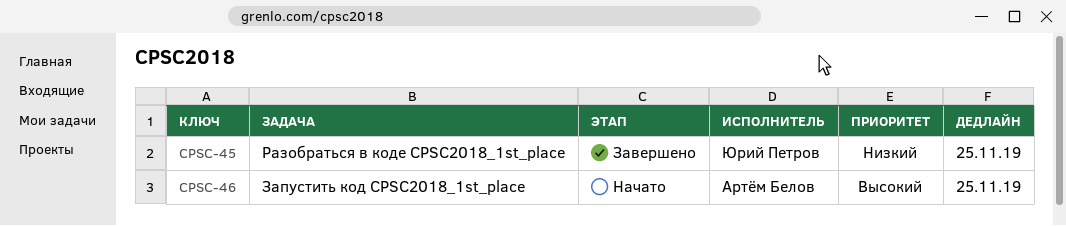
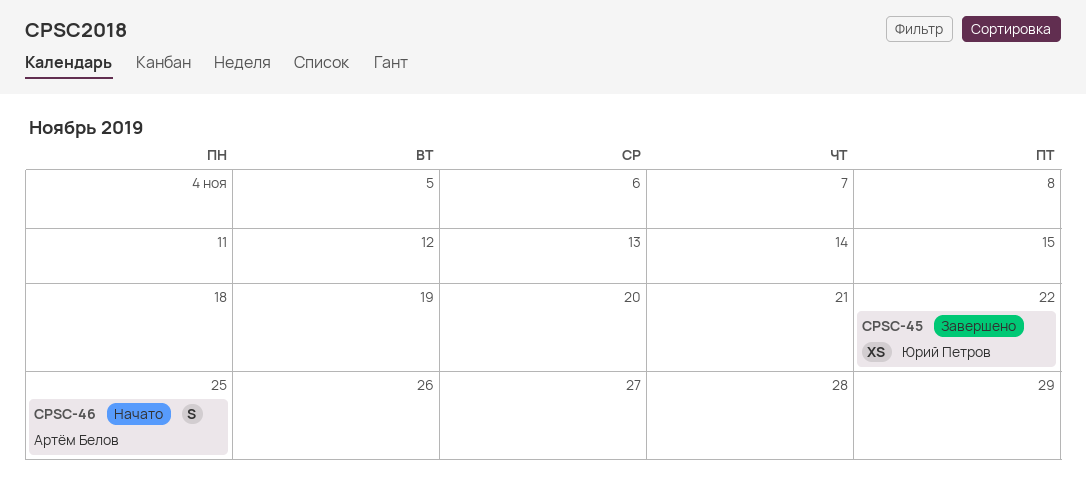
CPSC-45, due: Nov 25 -> Nov 22

